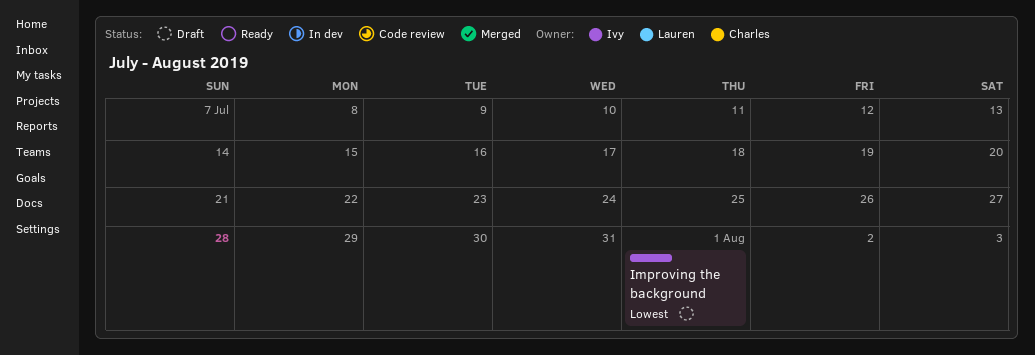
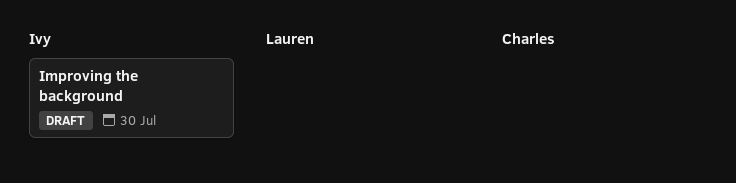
Improving the background, due: Aug 1 -> Jul 30

